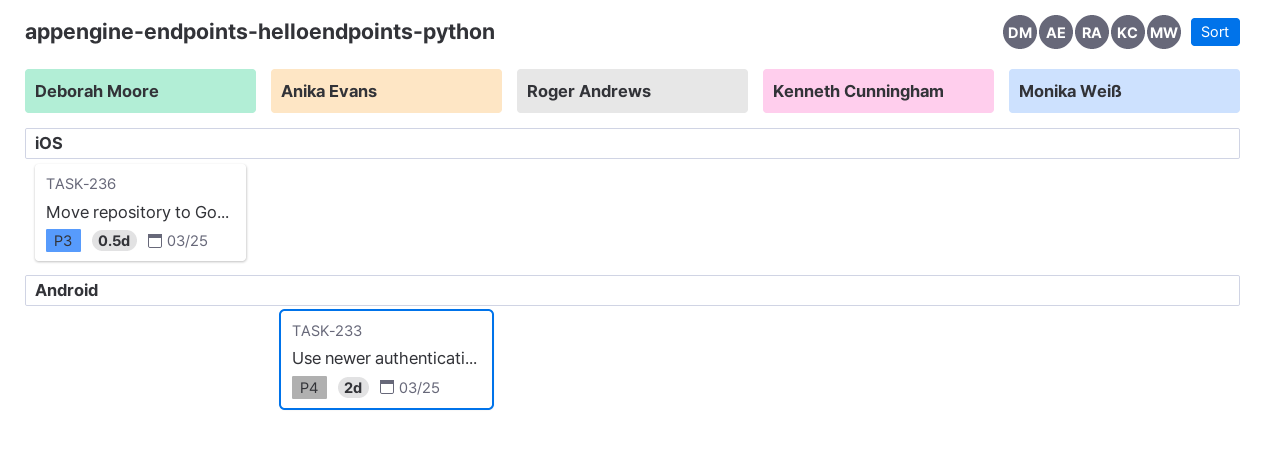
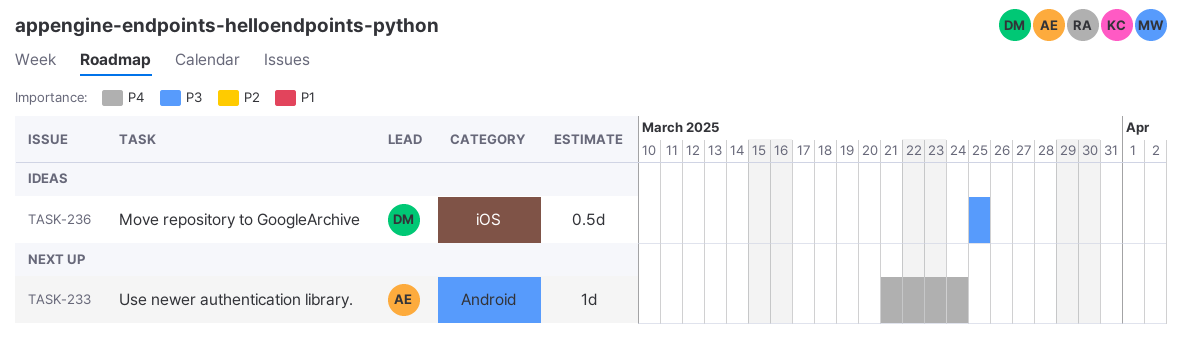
TASK-233, estimate: 2d -> 1d
TASK-233, due: Mar 25 -> Mar 24

